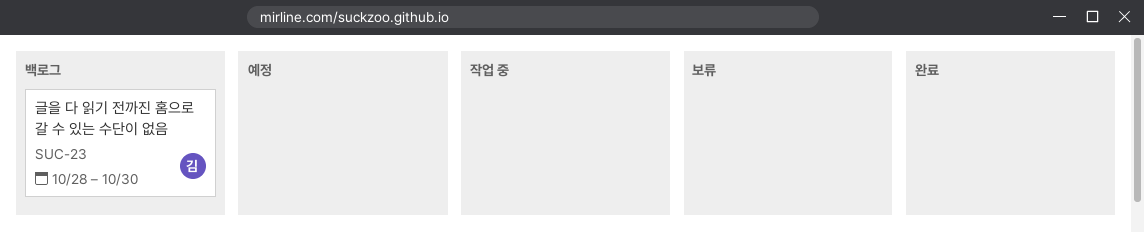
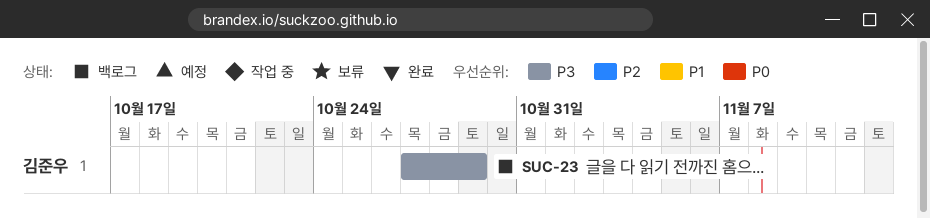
SUC-23, start: Oct 28 -> Oct 27
SUC-23, due: Oct 30 -> Oct 29

